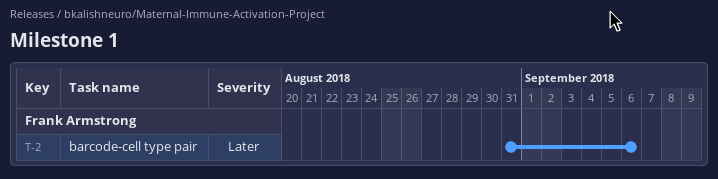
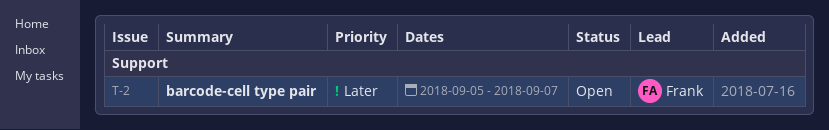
T-2, start: Aug 31 -> Sep 5
T-2, due: Sep 6 -> Sep 7

